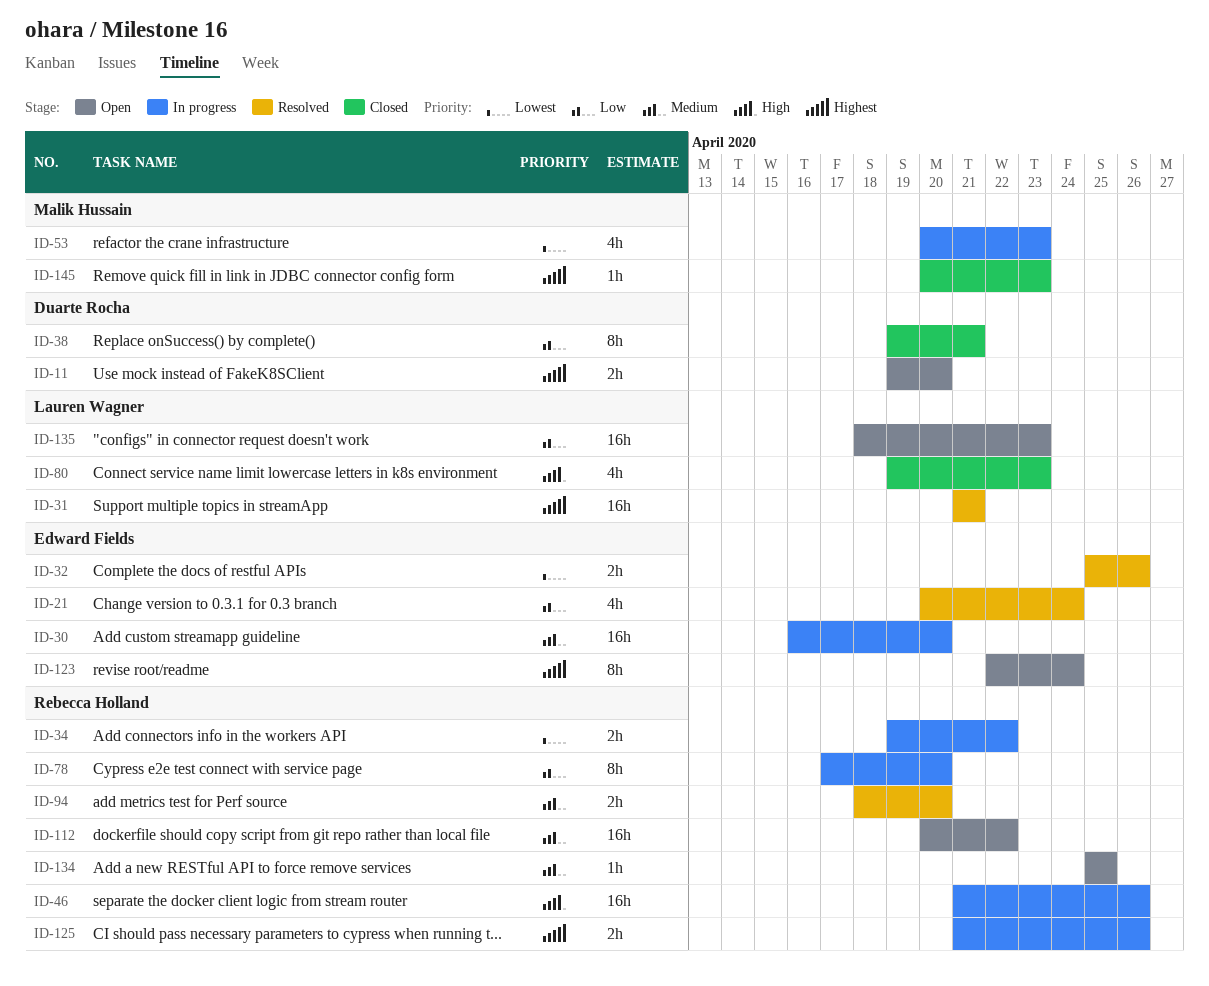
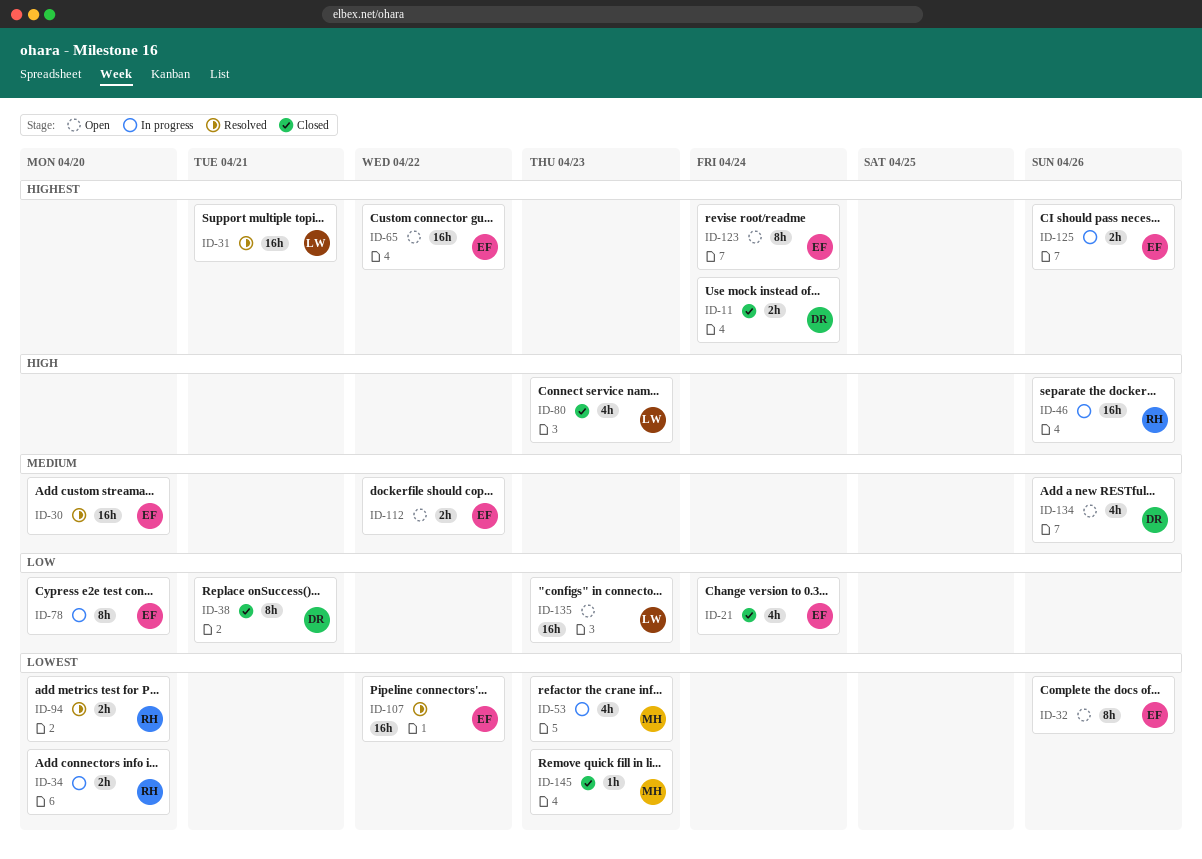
ID-11, status: Open -> Closed
ID-11, due: Apr 20 -> Apr 24
ID-21, status: Resolved -> Closed
ID-30, status: In progress -> Resolved
ID-32, status: Resolved -> Open
ID-32, estimate: 2h -> 8h
ID-34, due: Apr 22 -> Apr 20
ID-65: none -> present
ID-78, owner: Rebecca Holland -> Edward Fields
ID-94, priority: Medium -> Lowest
ID-107: none -> present
ID-112, owner: Rebecca Holland -> Edward Fields
ID-112, estimate: 16h -> 2h
ID-125, owner: Rebecca Holland -> Edward Fields
ID-134, owner: Rebecca Holland -> Duarte Rocha
ID-134, estimate: 1h -> 4h
ID-134, due: Apr 25 -> Apr 26
ID-145, priority: Highest -> Lowest

